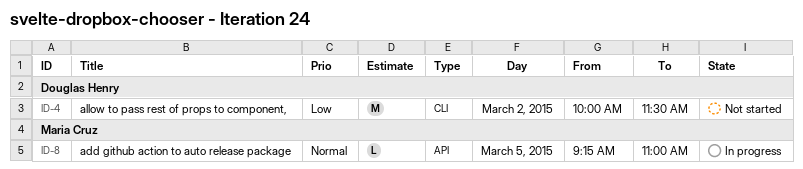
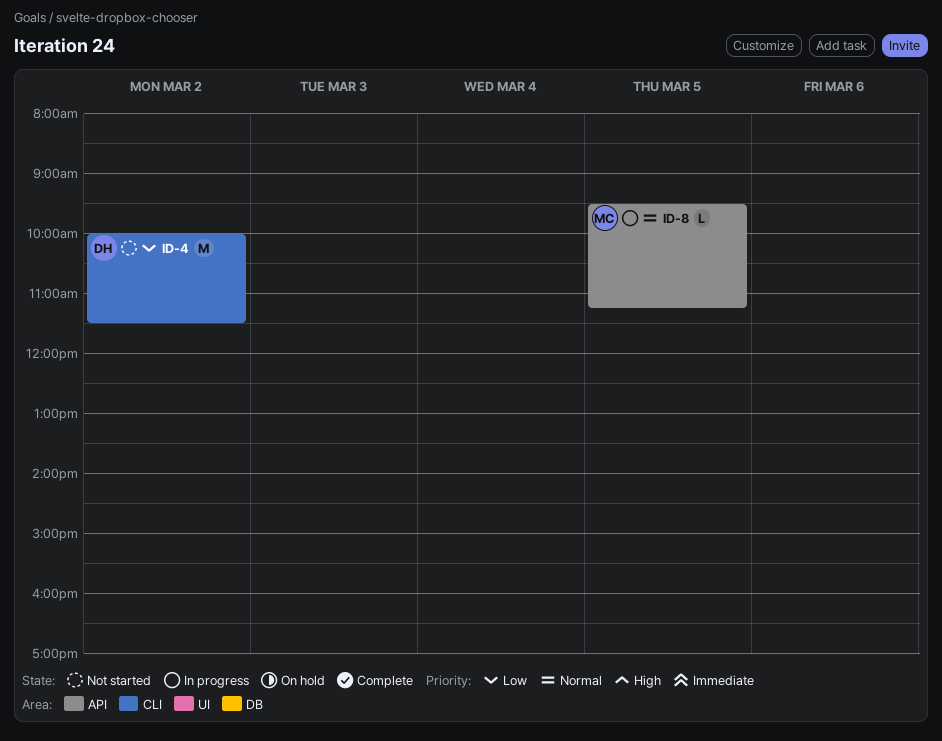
ID-8, begins: 09:15 -> 09:30
ID-8, ends: 11:00 -> 11:15

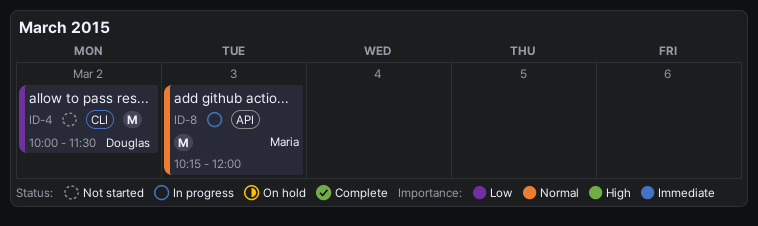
ID-8, estimate: L -> M
ID-8, day: Mar 5 -> Mar 3
ID-8, begins: 09:30 -> 10:15
ID-8, ends: 11:15 -> 12:00

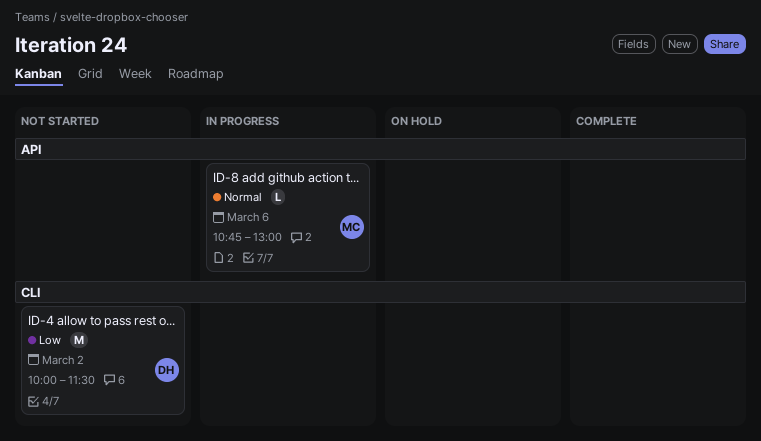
ID-8, estimate: M -> L
ID-8, day: Mar 3 -> Mar 6
ID-8, begins: 10:15 -> 10:45
ID-8, ends: 12:00 -> 13:00

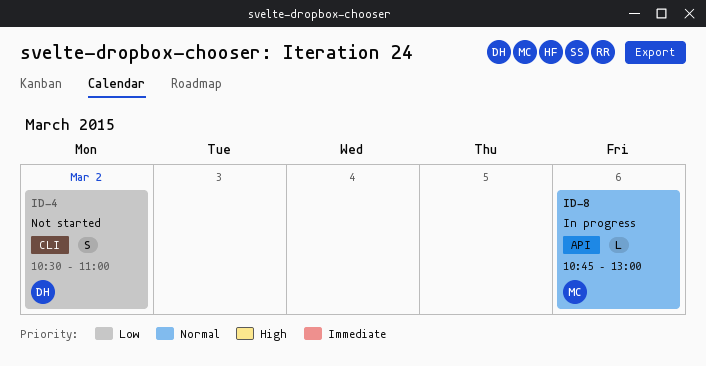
ID-4, estimate: M -> S
ID-4, begins: 10:00 -> 10:30
ID-4, ends: 11:30 -> 11:00

